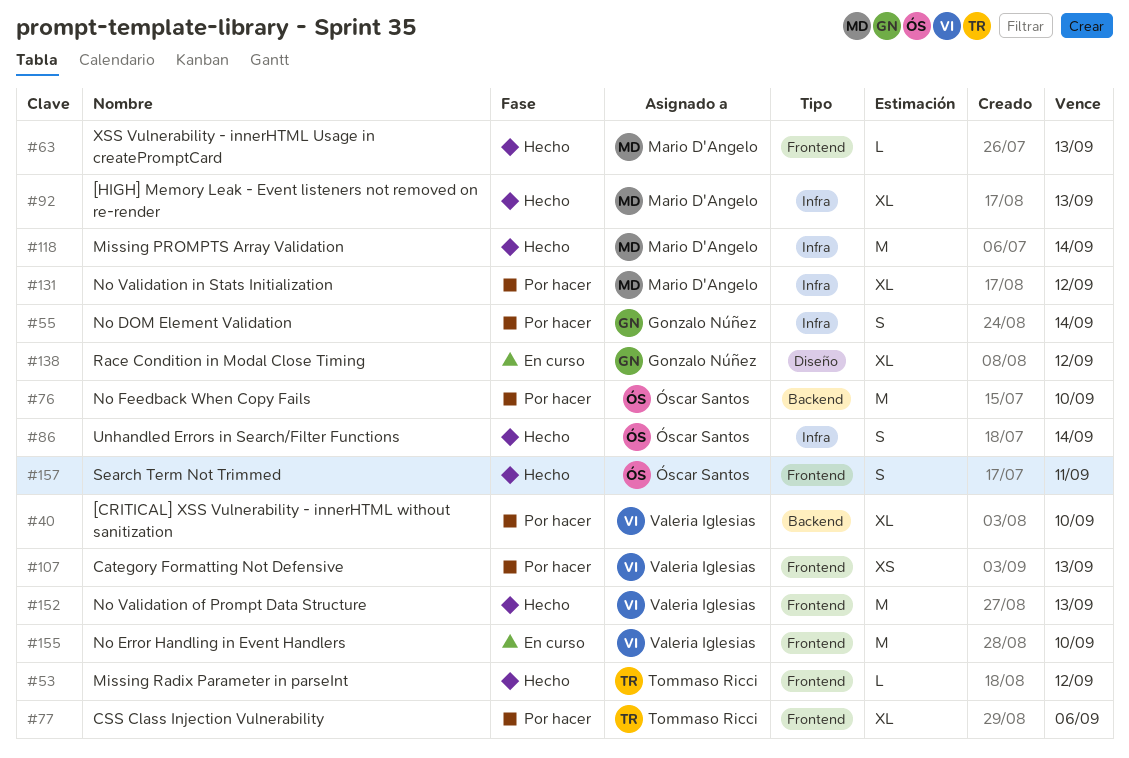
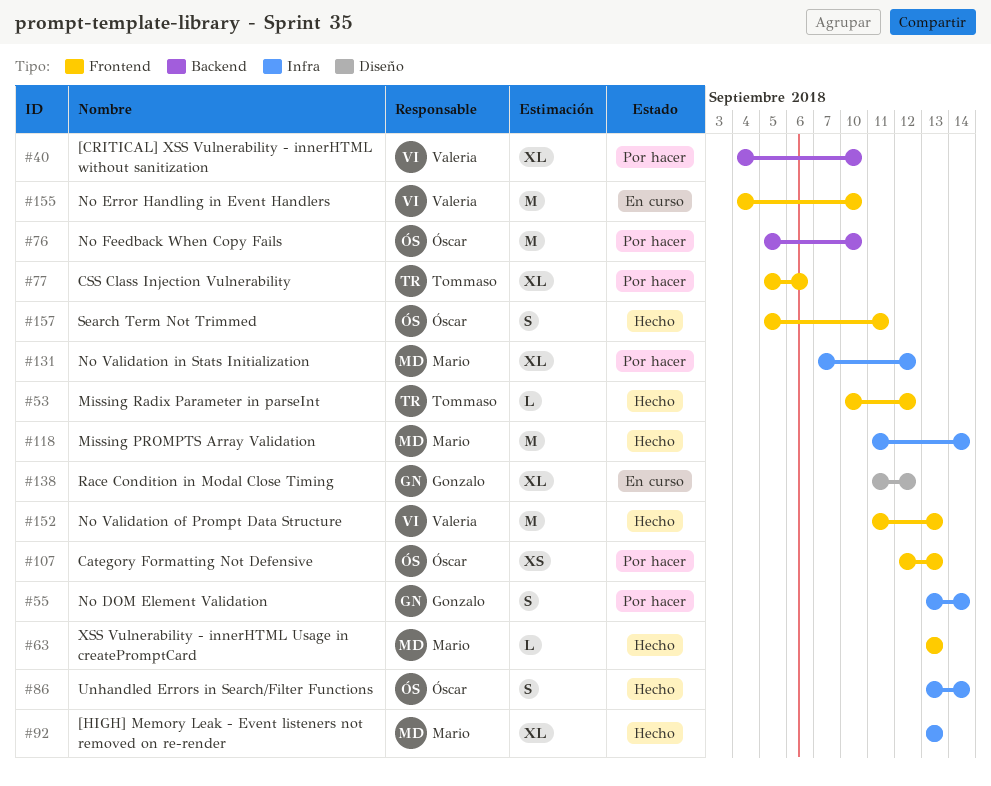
#107, owner: Valeria Iglesias -> Óscar Santos

